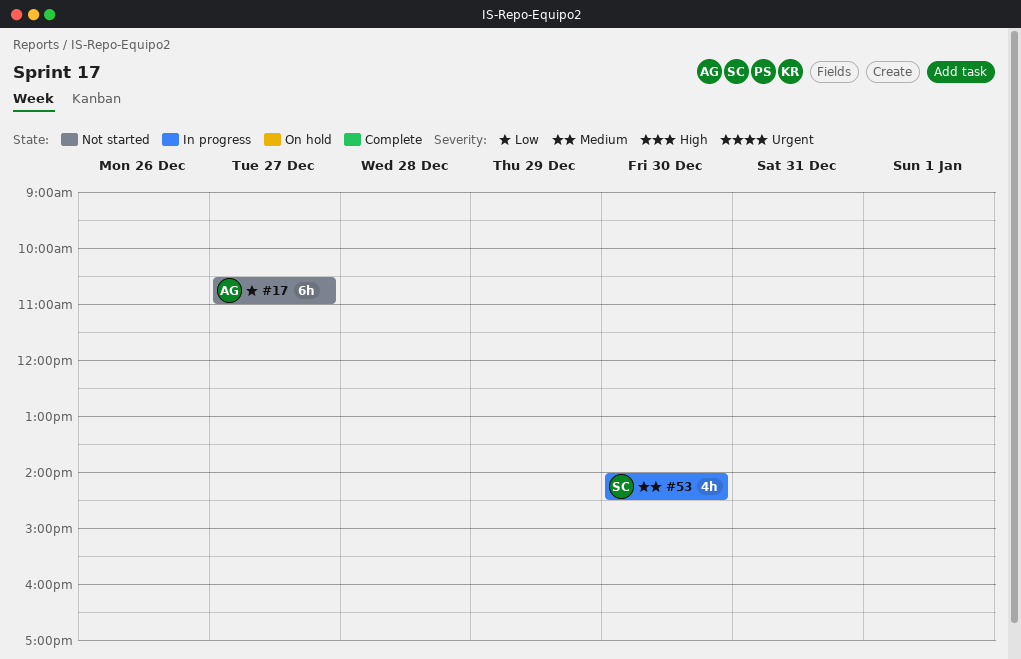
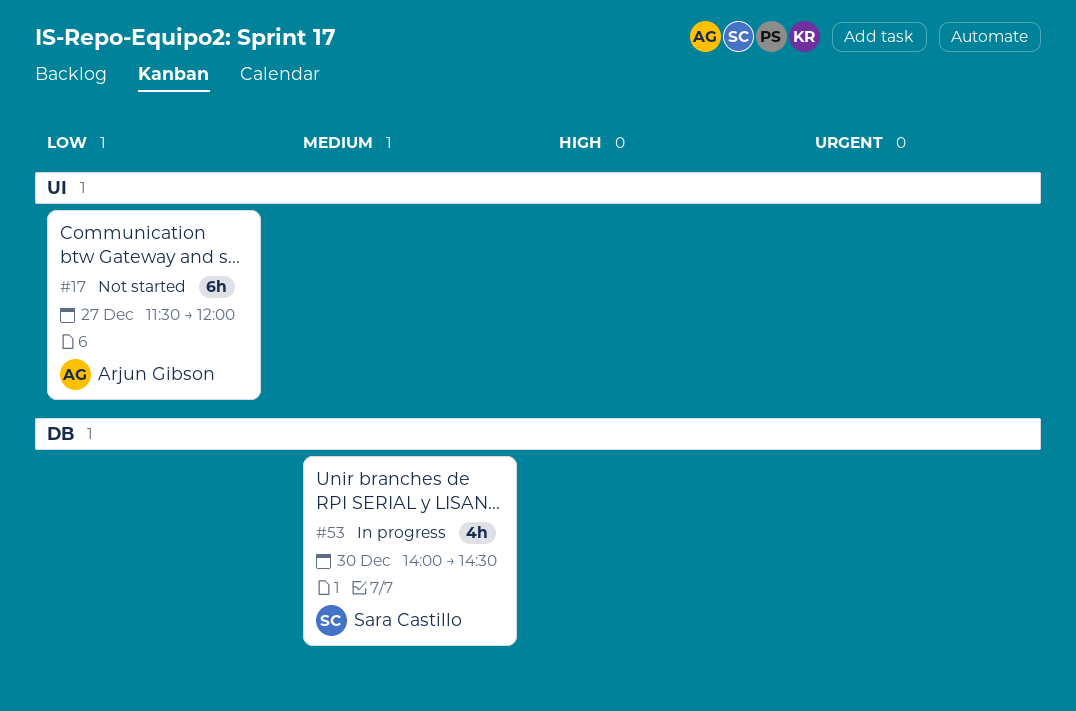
#17, begins: 10:30 -> 11:30
#17, ends: 11:00 -> 12:00

